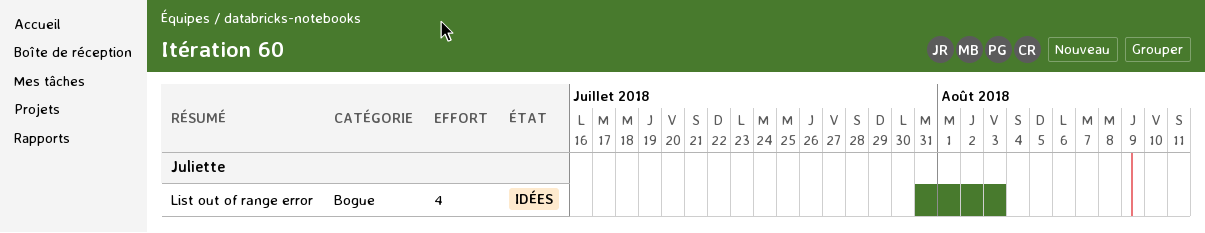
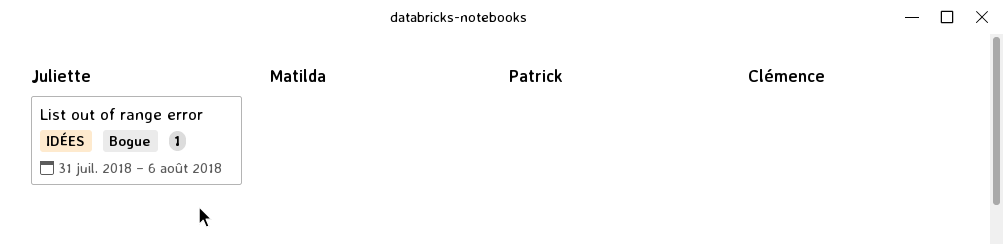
List out of range error, estimate: 4 -> 1
List out of range error, due: Aug 3 -> Aug 6

